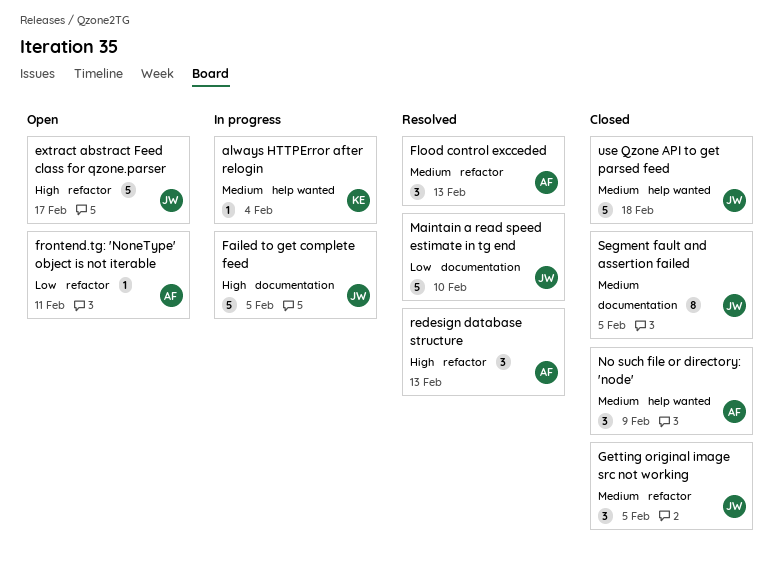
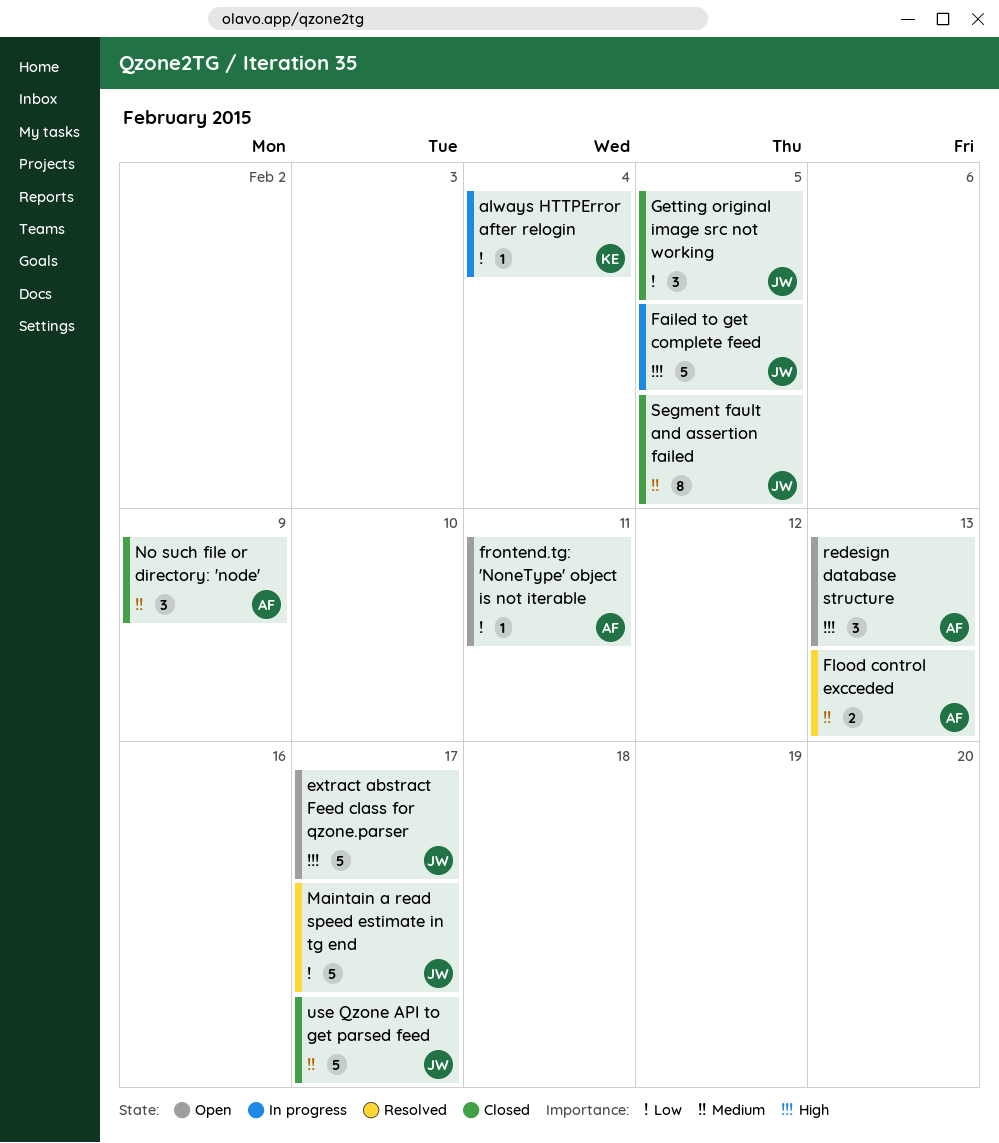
always HTTPError after relogin, priority: Medium -> Low
Flood control excceded, estimate: 3 -> 2
Getting original image src not working, priority: Medium -> Low
Maintain a read speed estimate in tg end, due: Feb 10 -> Feb 17
redesign database structure, status: Resolved -> Open
use Qzone API to get parsed feed, due: Feb 18 -> Feb 17

